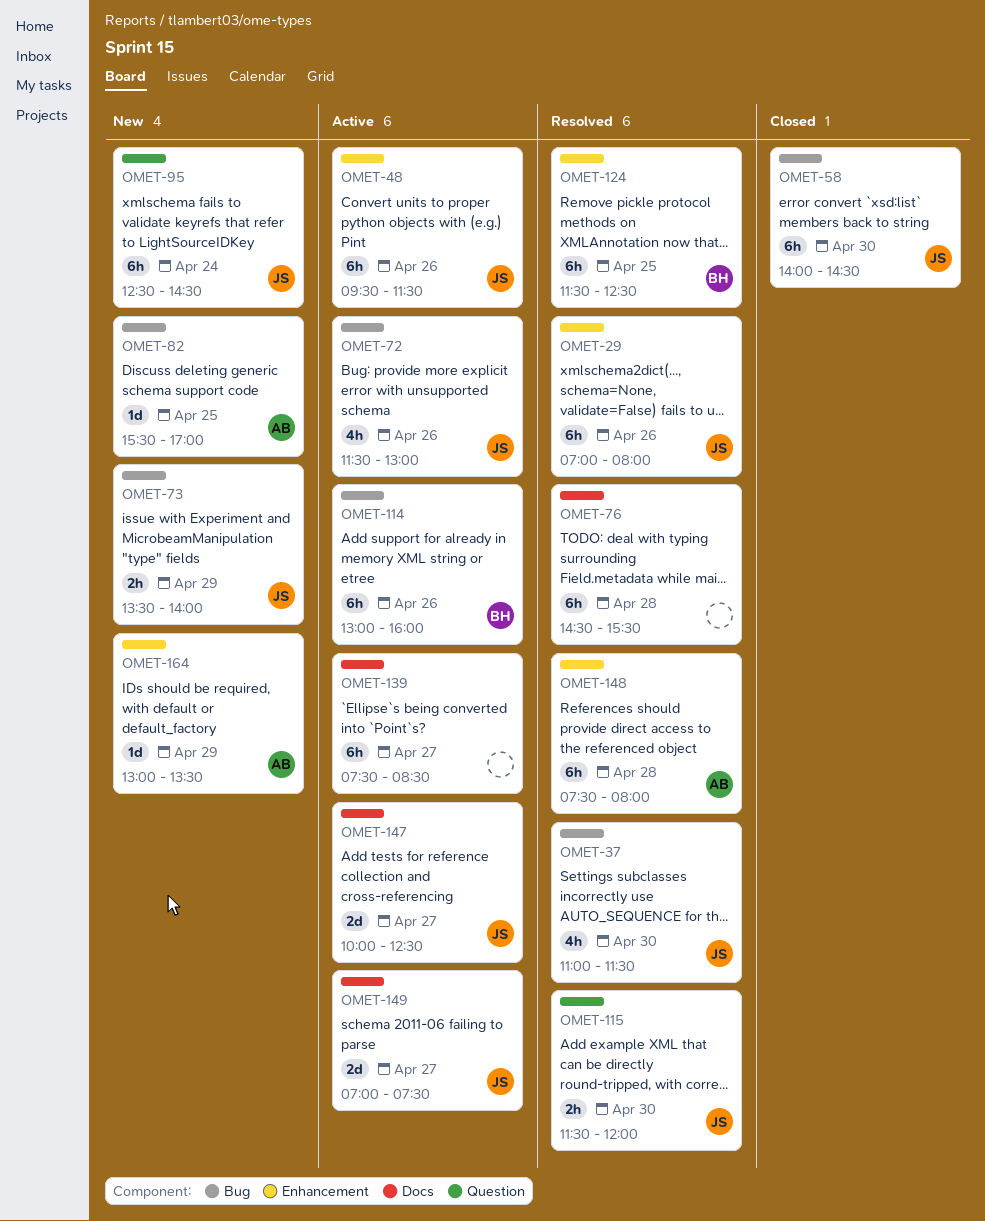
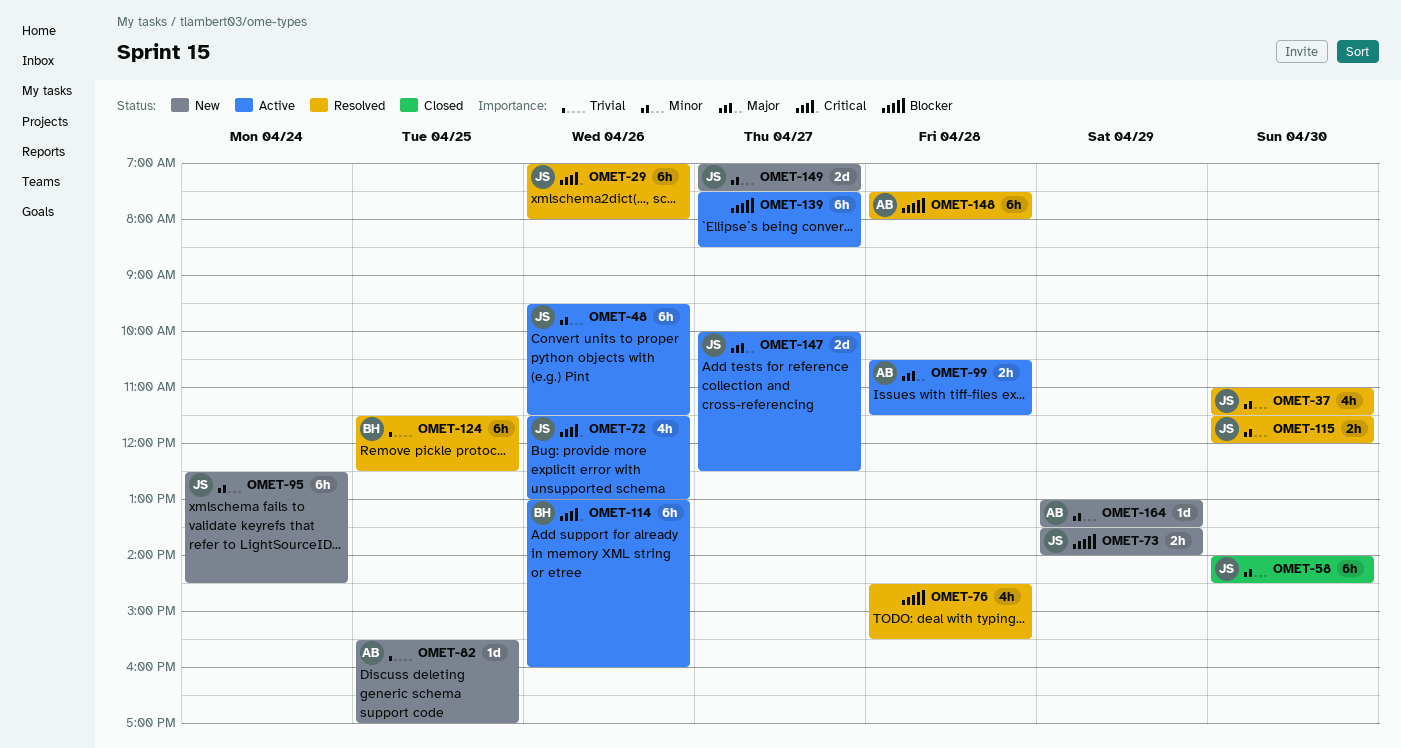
OMET-76, estimate: 6h -> 4h
OMET-99: none -> present
OMET-149, status: Active -> New

